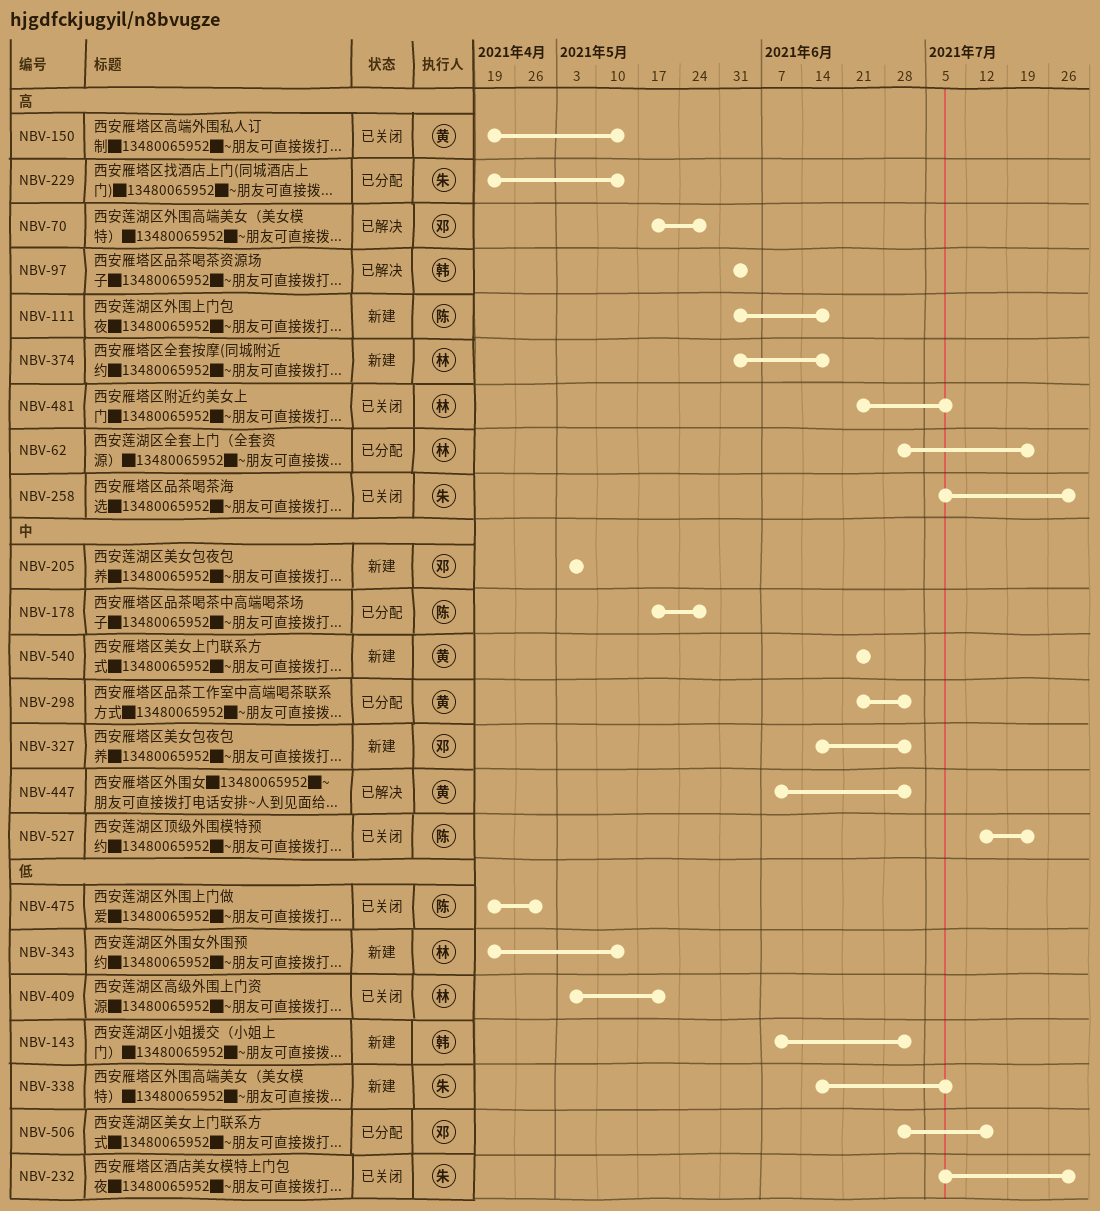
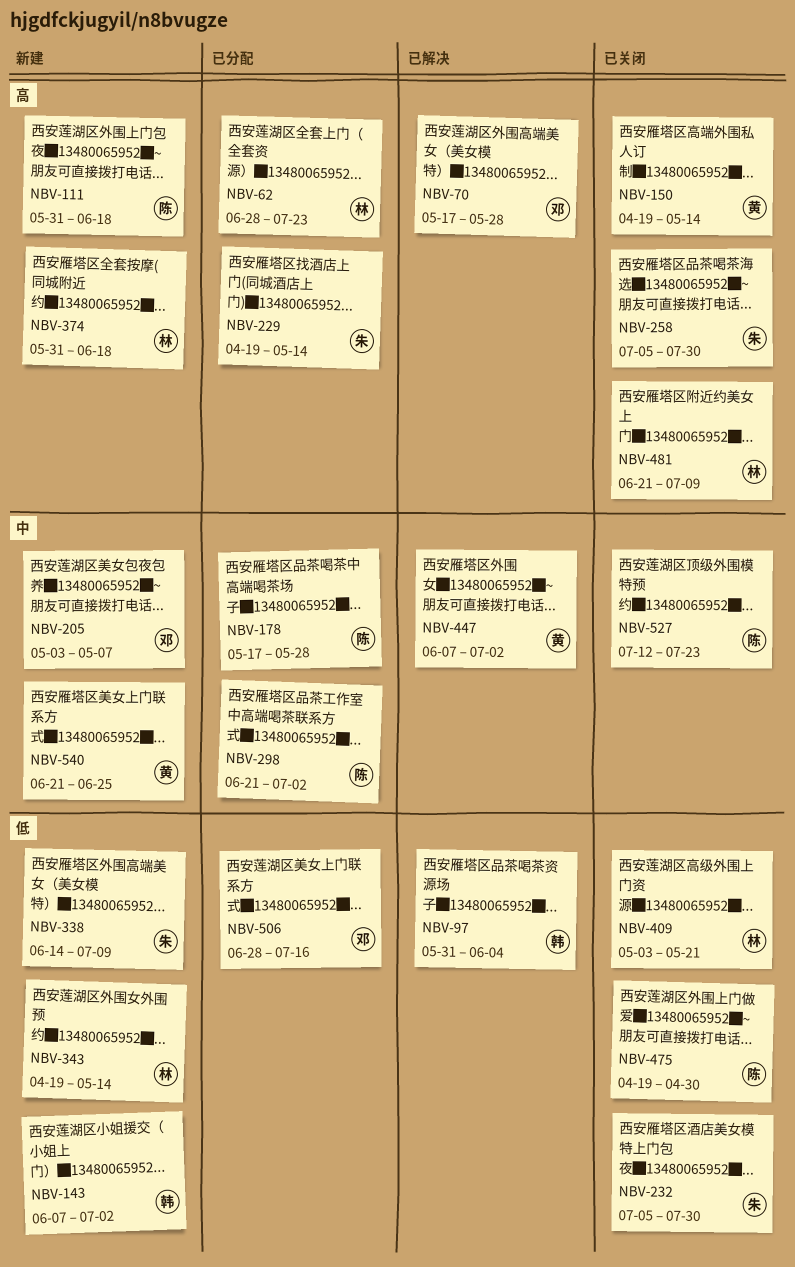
NBV-97, priority: 高 -> 低
NBV-298, owner: 黄 -> 陈
NBV-327: present -> none

